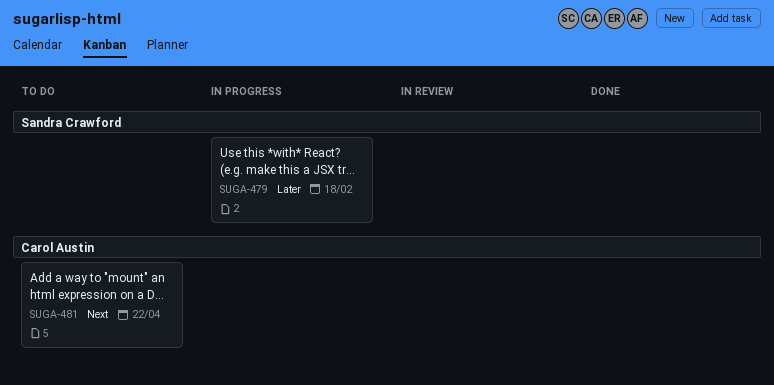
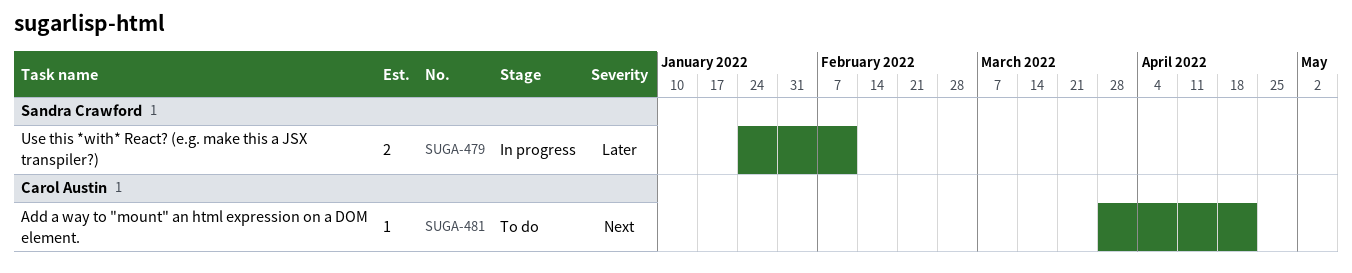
SUGA-479, due: Feb 18 -> Feb 11

